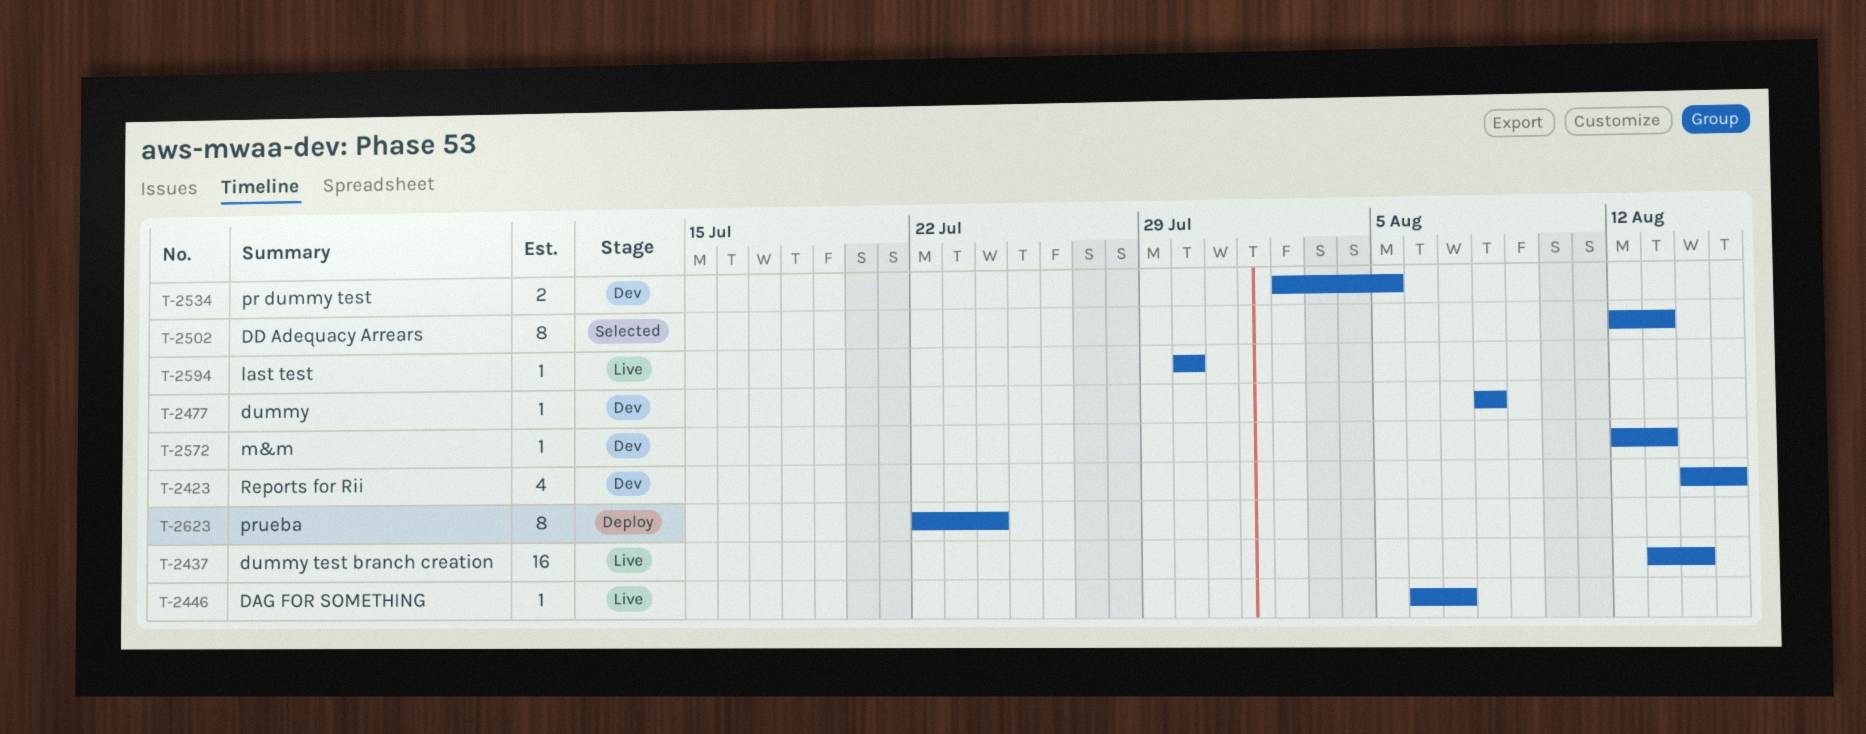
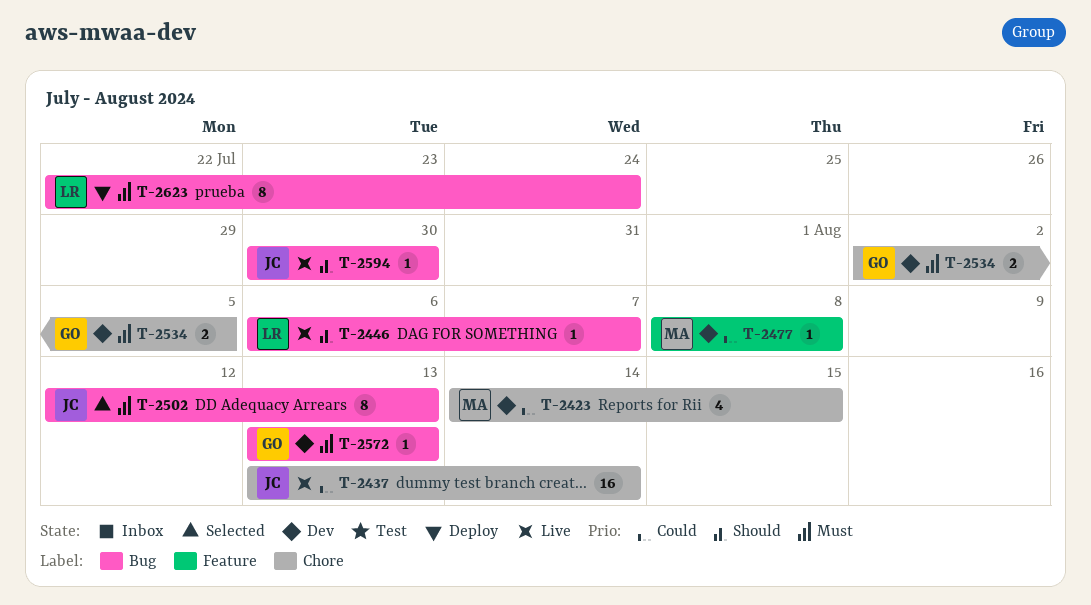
T-2572, start: Aug 12 -> Aug 13

